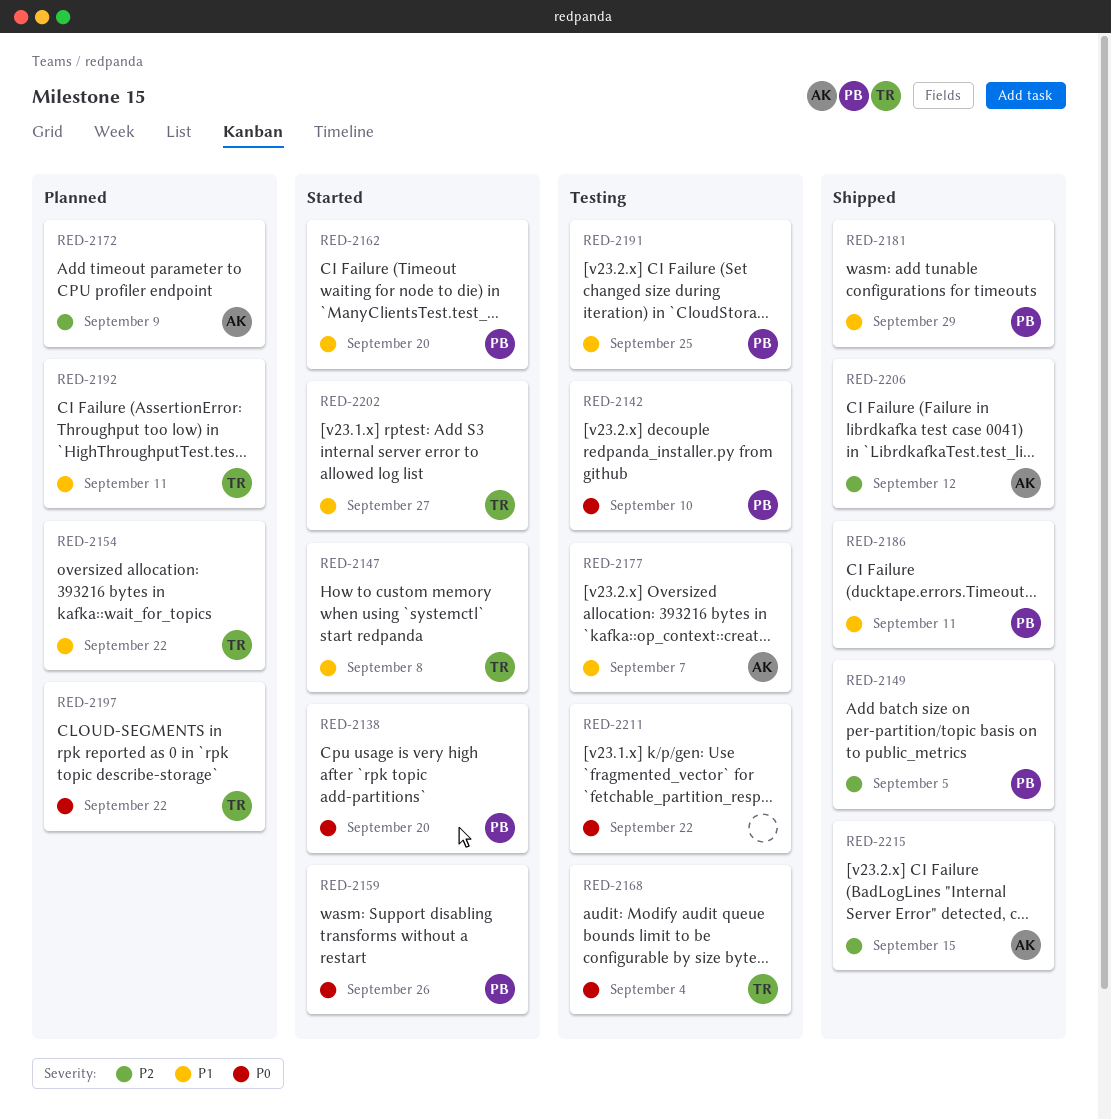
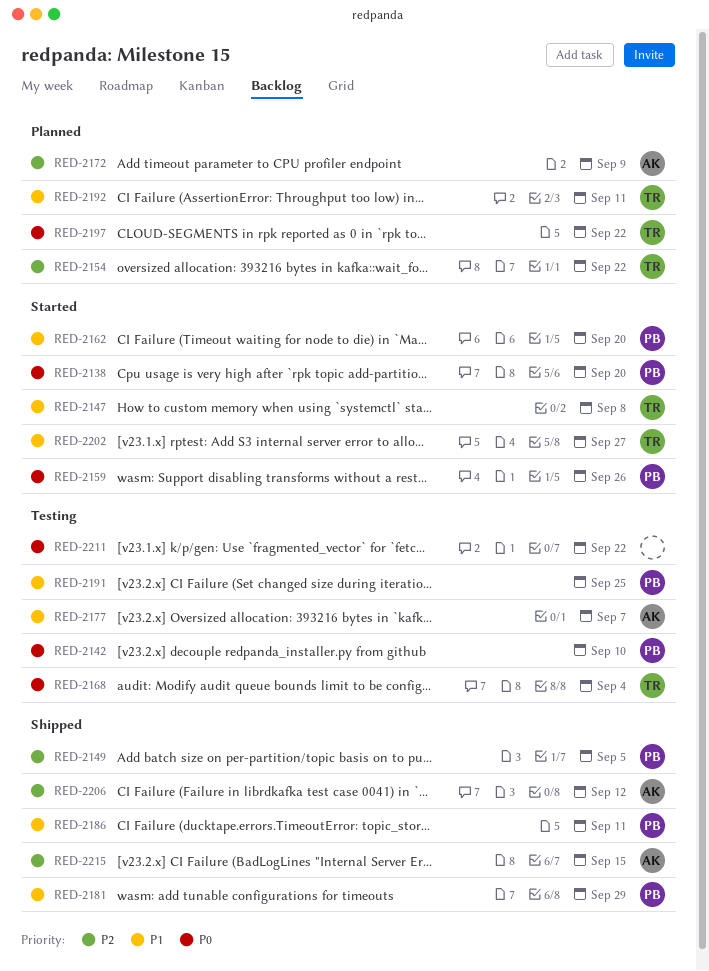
RED-2154, priority: P1 -> P2

